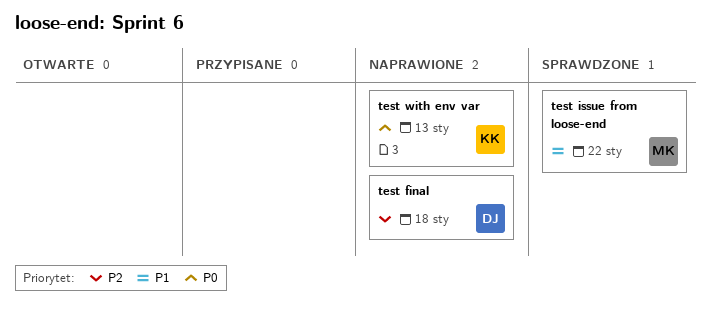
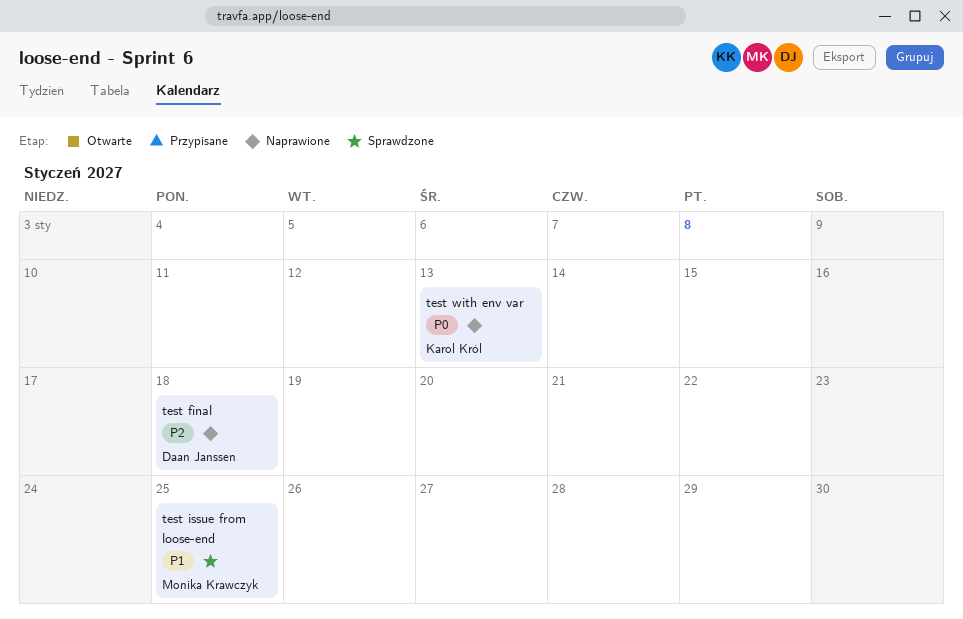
test issue from loose-end, due: Jan 22 -> Jan 25

